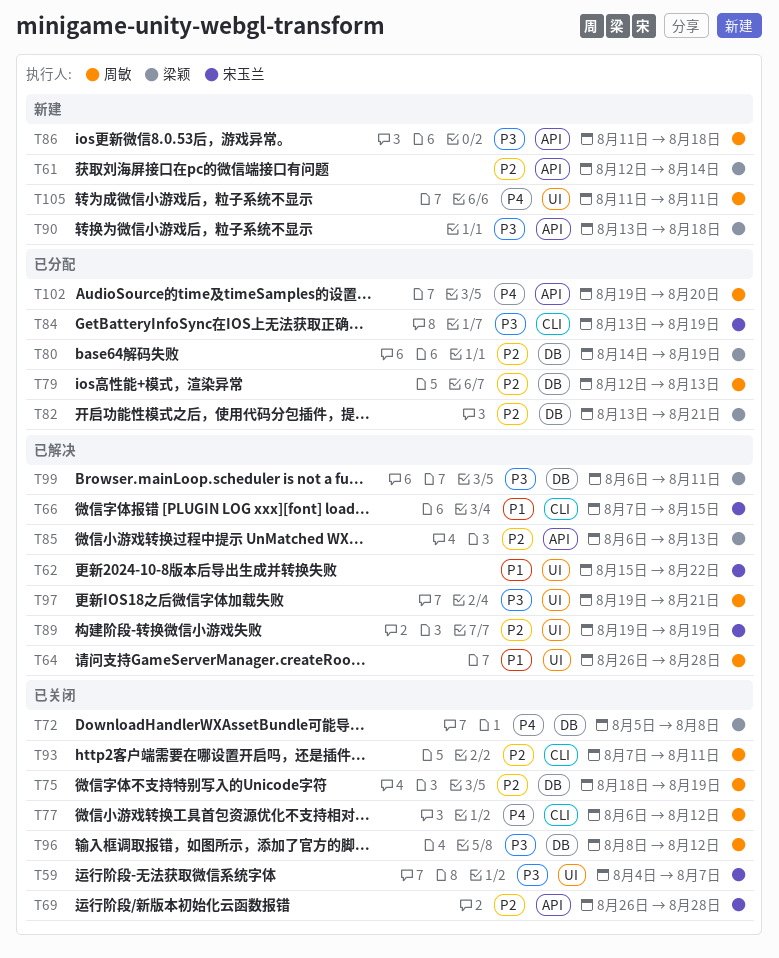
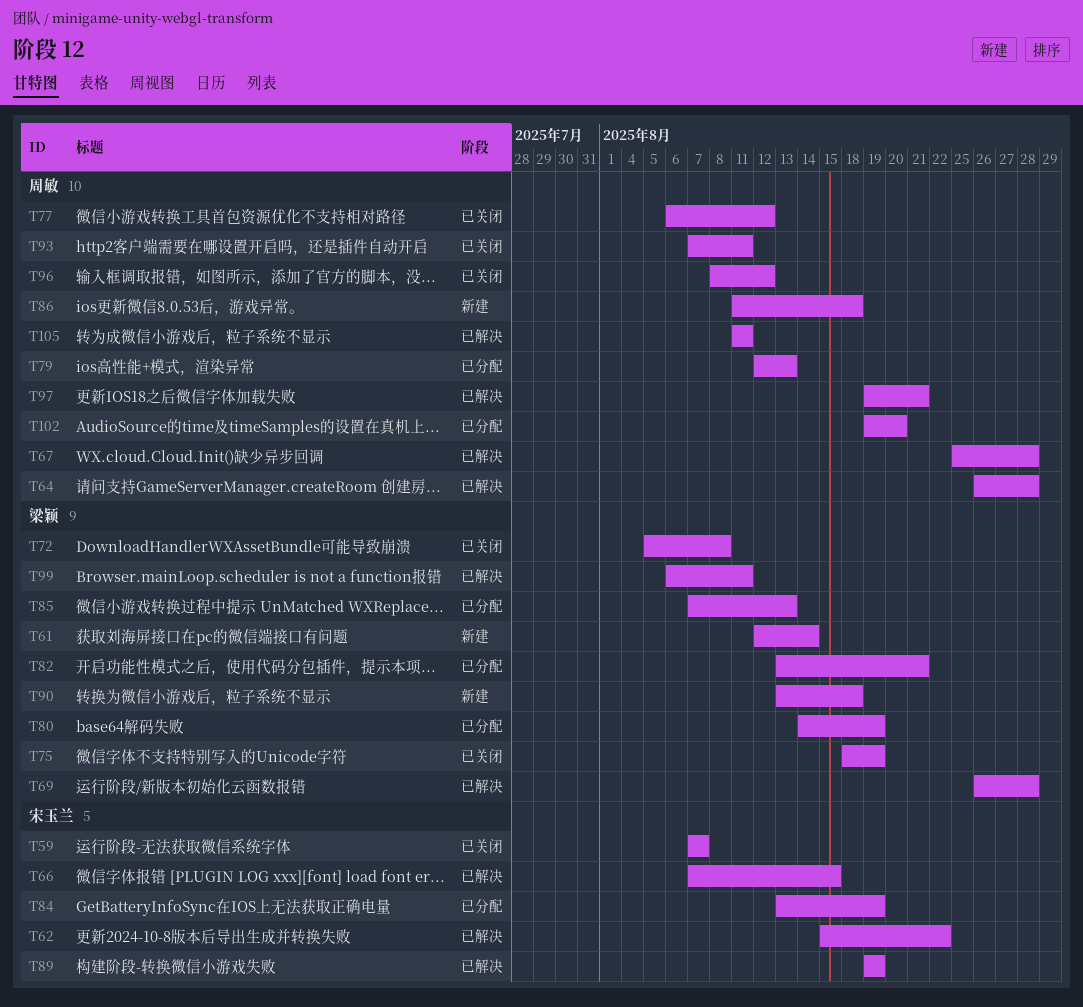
T59, start: Aug 4 -> Aug 7
T67: none -> present
T69, status: 已关闭 -> 已解决
T69, owner: 宋玉兰 -> 梁颖
T75, owner: 周敏 -> 梁颖
T85, status: 已解决 -> 已分配
T85, start: Aug 6 -> Aug 7
T105, status: 新建 -> 已解决

